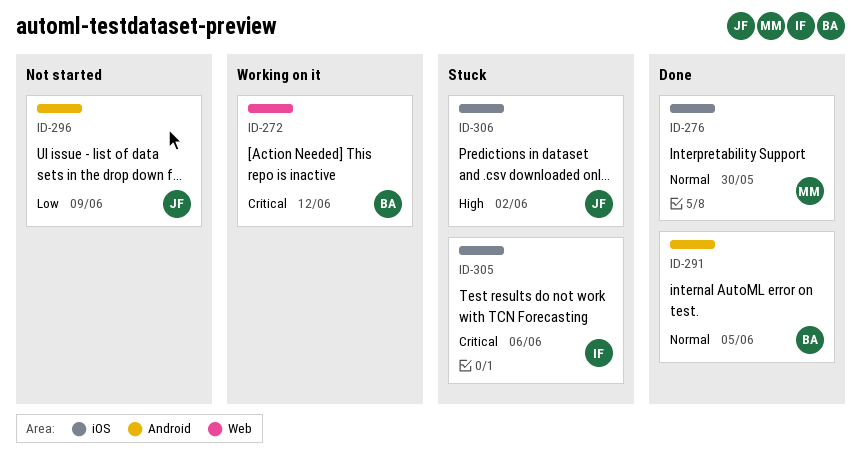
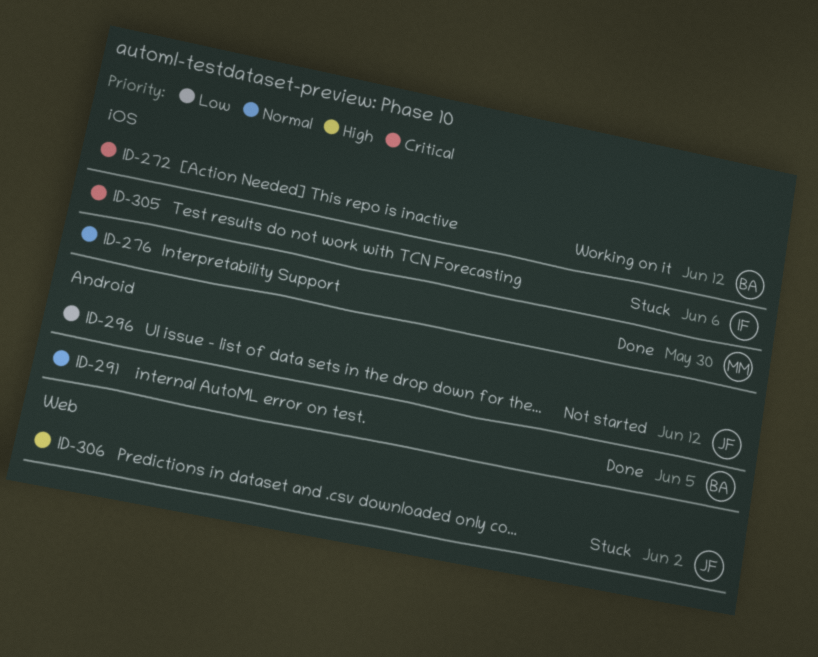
ID-272, label: Web -> iOS
ID-296, due: Jun 9 -> Jun 12
ID-306, label: iOS -> Web

